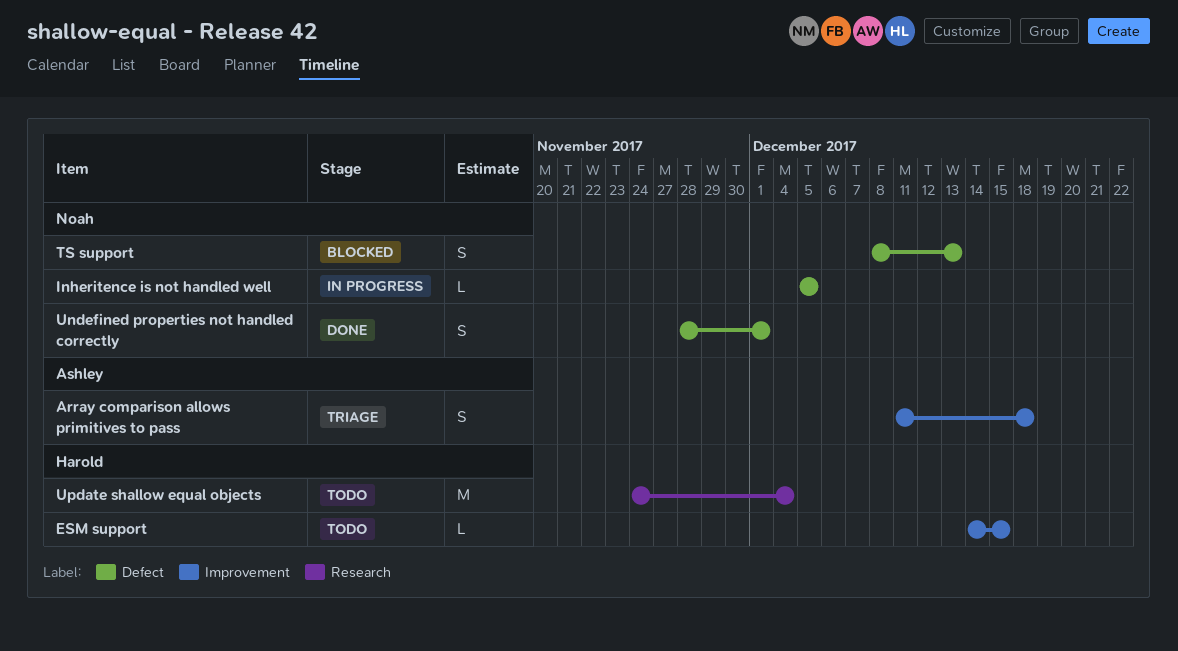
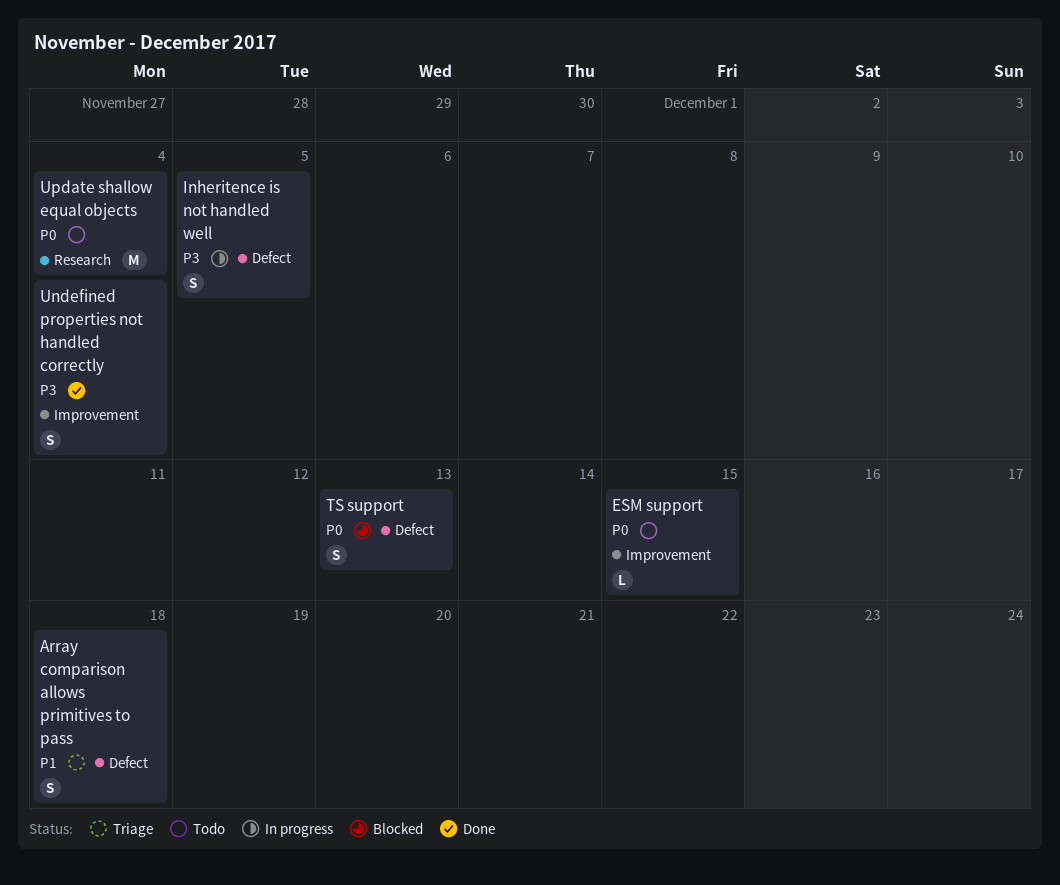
Array comparison allows primitives to pass, label: Improvement -> Defect
Inheritence is not handled well, estimate: L -> S
Undefined properties not handled correctly, label: Defect -> Improvement
Undefined properties not handled correctly, due: Dec 1 -> Dec 4

